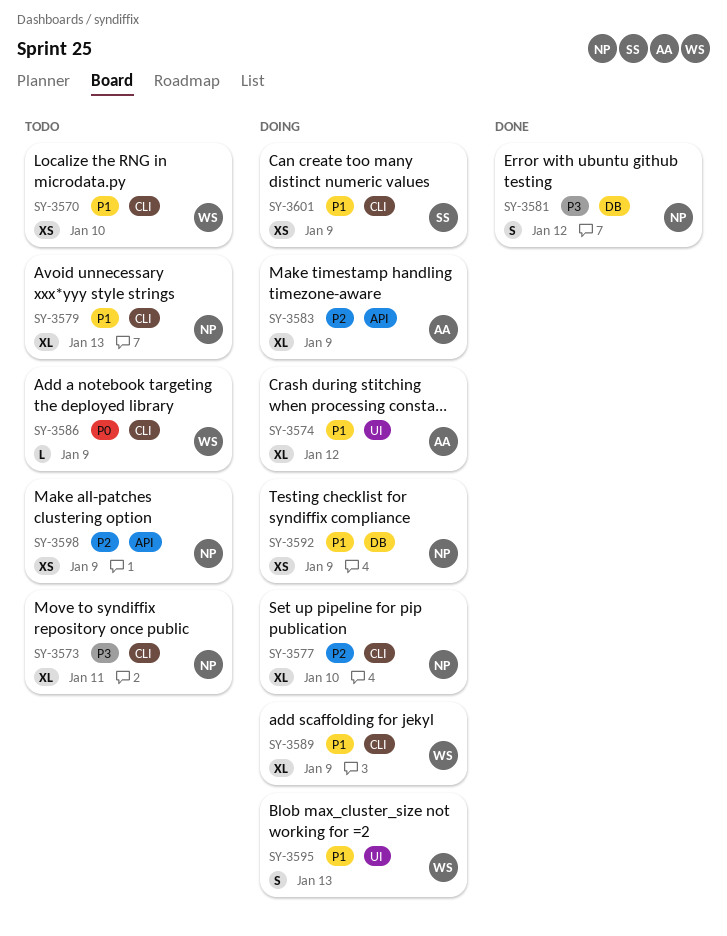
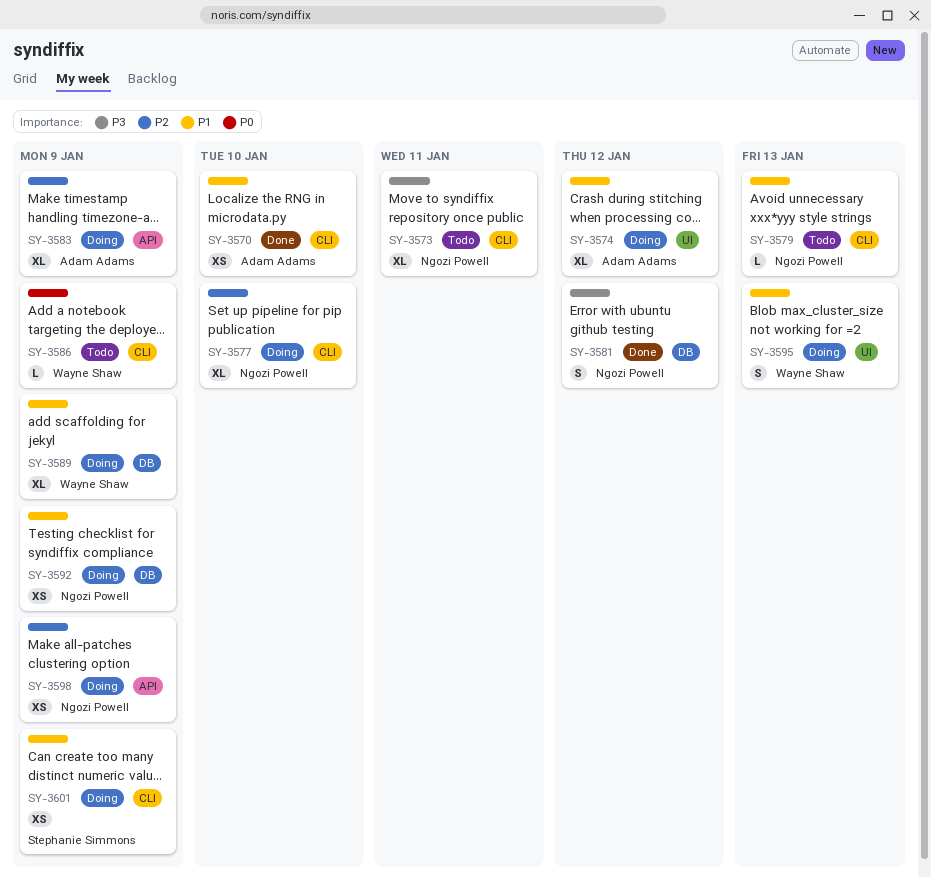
SY-3570, status: Todo -> Done
SY-3570, owner: Wayne Shaw -> Adam Adams
SY-3579, estimate: XL -> L
SY-3589, label: CLI -> DB
SY-3598, status: Todo -> Doing

